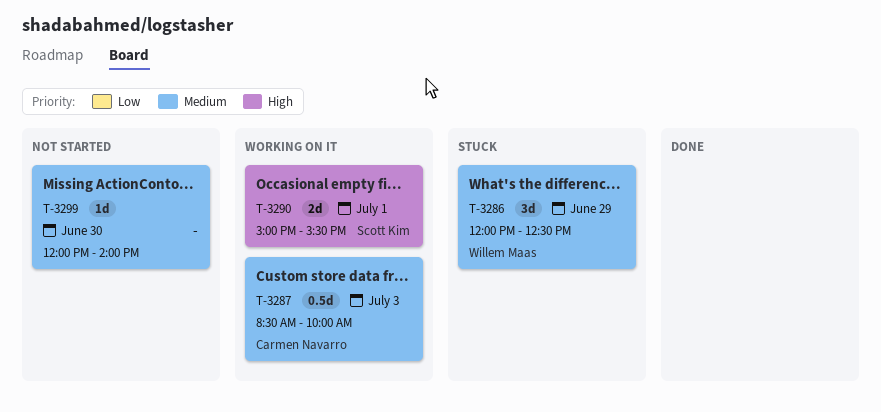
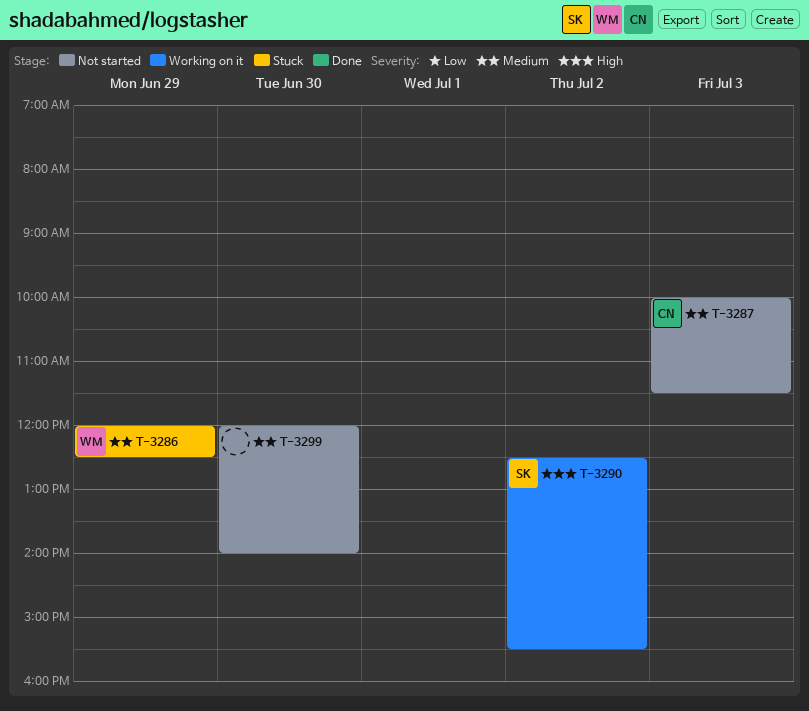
T-3287, status: Working on it -> Not started
T-3287, begins: 08:30 -> 10:00
T-3287, ends: 10:00 -> 11:30
T-3290, day: Jul 1 -> Jul 2
T-3290, begins: 15:00 -> 12:30

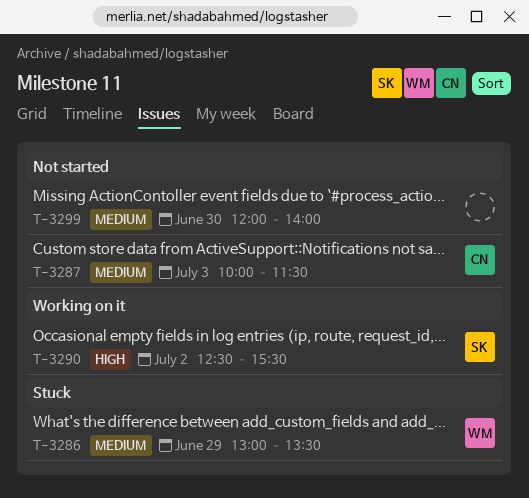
T-3286, begins: 12:00 -> 13:00
T-3286, ends: 12:30 -> 13:30

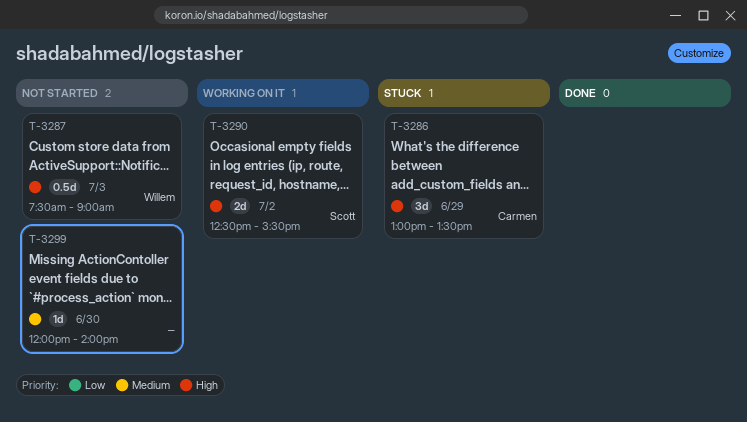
T-3286, owner: Willem -> Carmen
T-3286, priority: Medium -> High
T-3287, owner: Carmen -> Willem
T-3287, priority: Medium -> High
T-3287, begins: 10:00 -> 07:30
T-3287, ends: 11:30 -> 09:00

